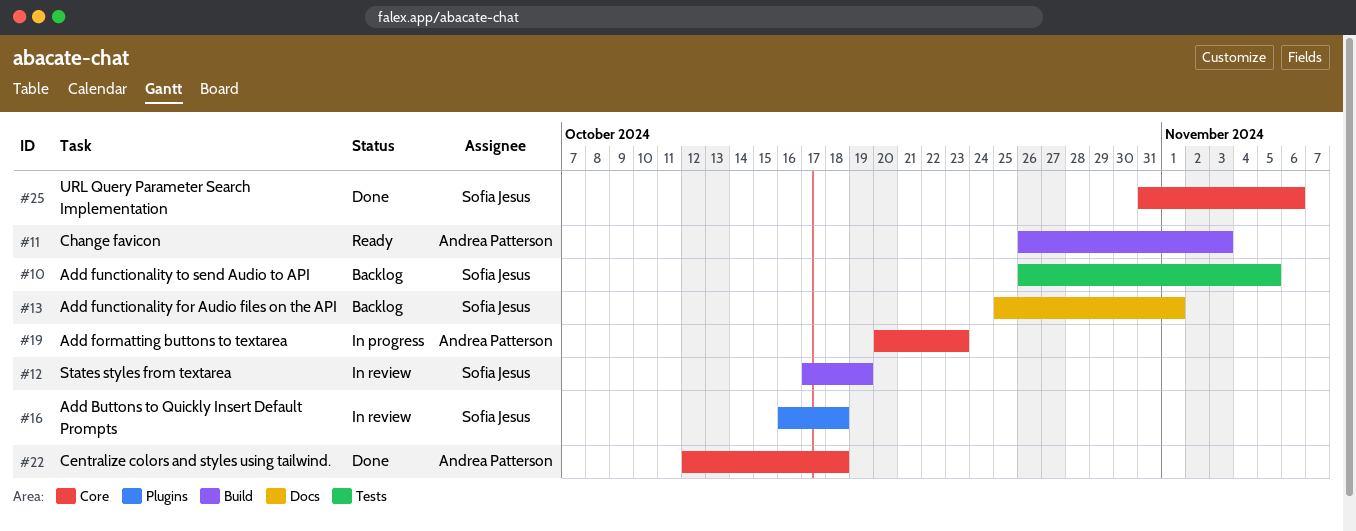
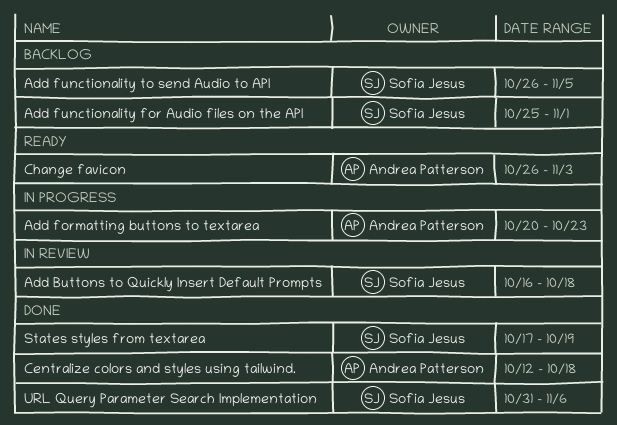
States styles from textarea, status: In review -> Done

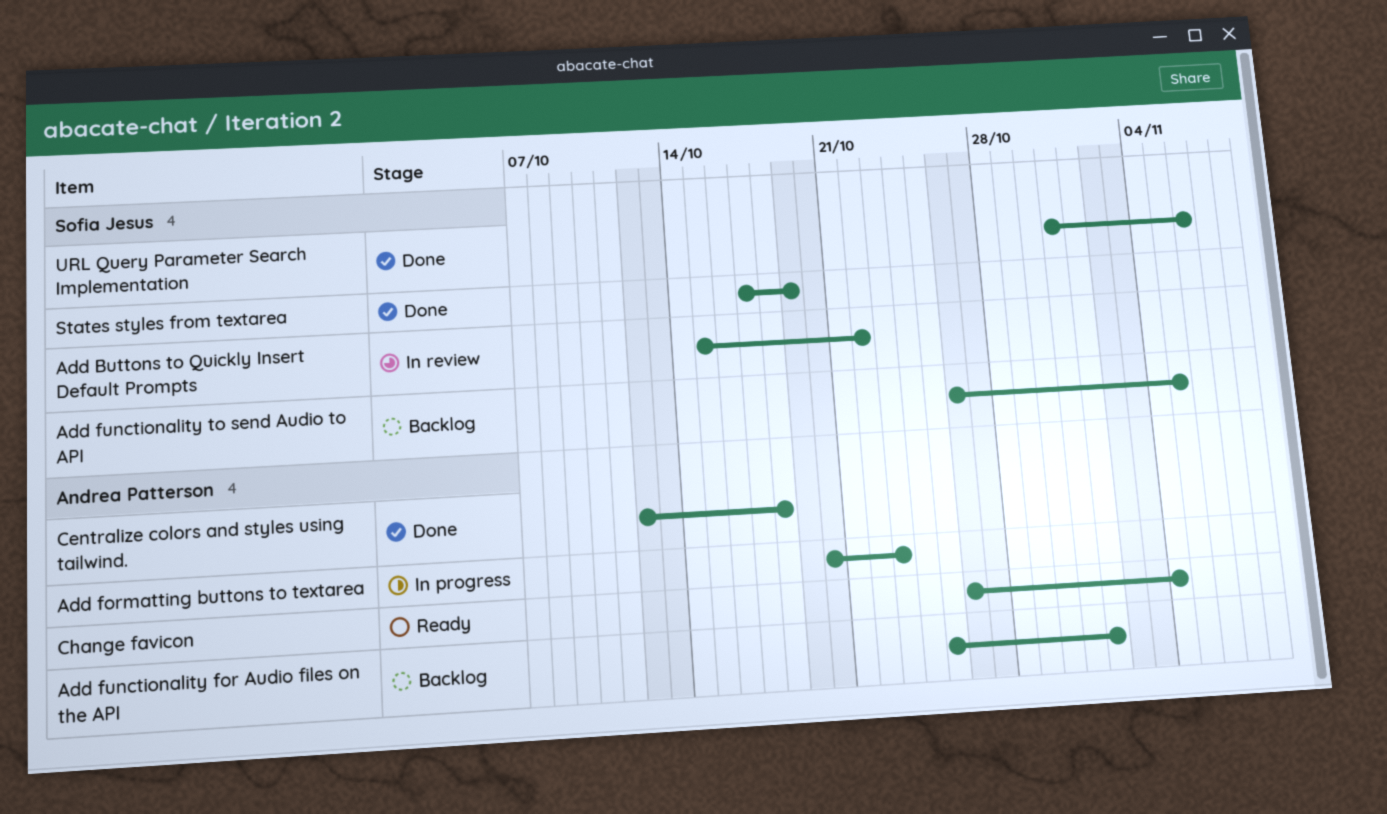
Add Buttons to Quickly Insert Default Prompts, start: Oct 16 -> Oct 15
Add Buttons to Quickly Insert Default Prompts, due: Oct 18 -> Oct 22
Add functionality for Audio files on the API, owner: Sofia Jesus -> Andrea Patterson
Change favicon, due: Nov 3 -> Nov 4

